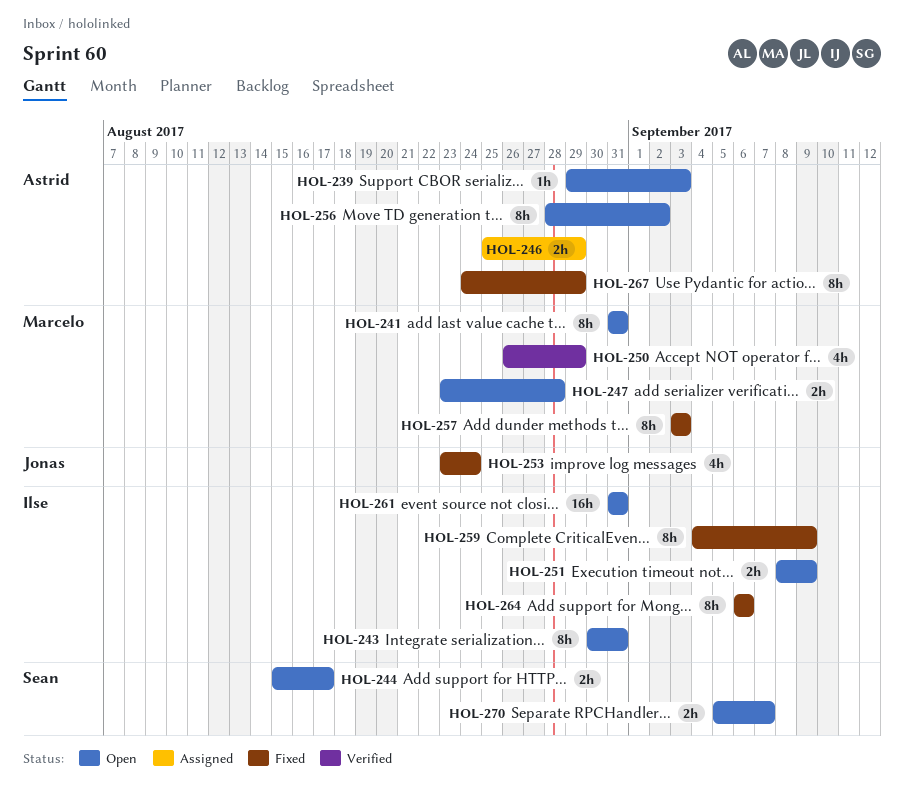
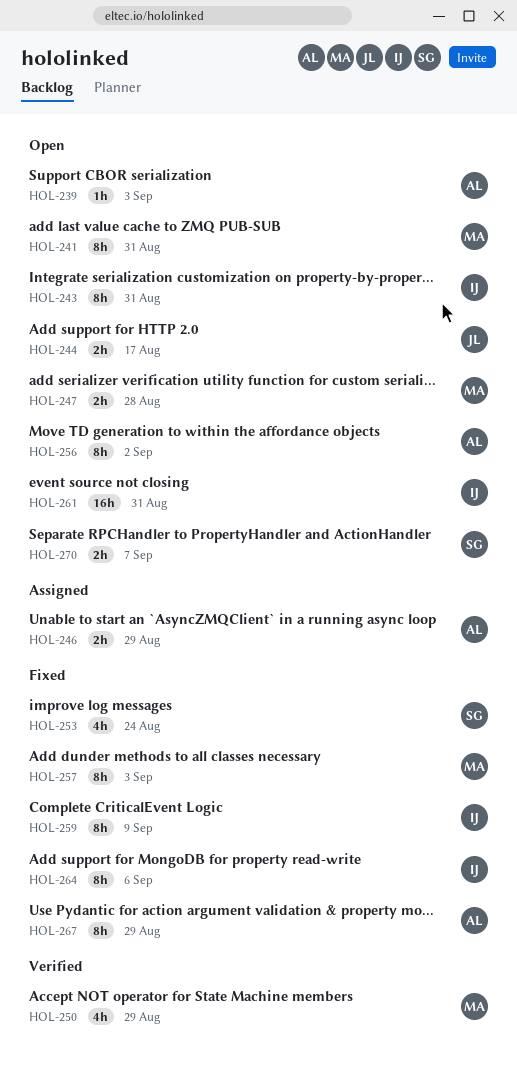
HOL-244, owner: Sean -> Jonas
HOL-251: present -> none
HOL-253, owner: Jonas -> Sean

